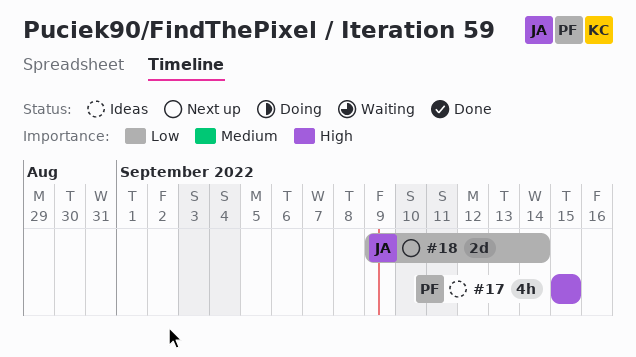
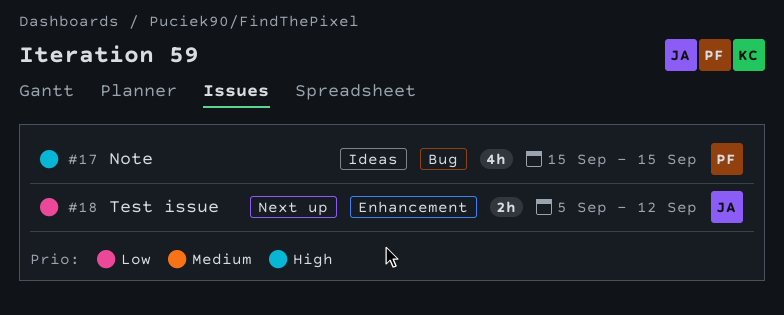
#18, estimate: 2d -> 2h
#18, start: Sep 9 -> Sep 5
#18, due: Sep 14 -> Sep 12

